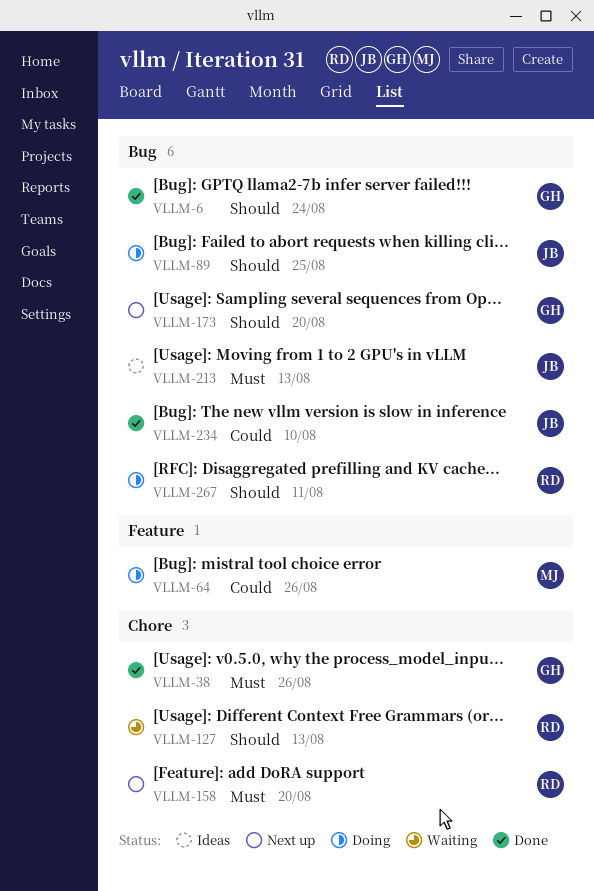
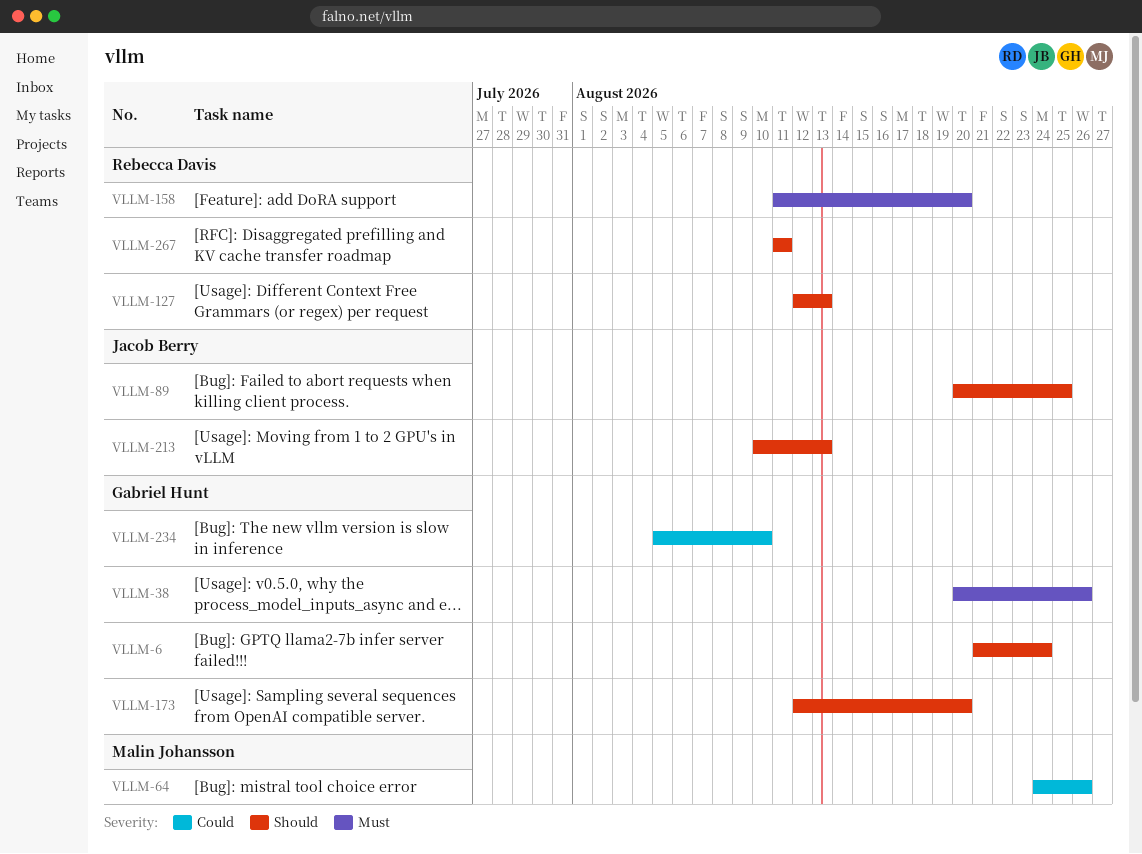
VLLM-213, priority: Must -> Should
VLLM-234, owner: Jacob Berry -> Gabriel Hunt

